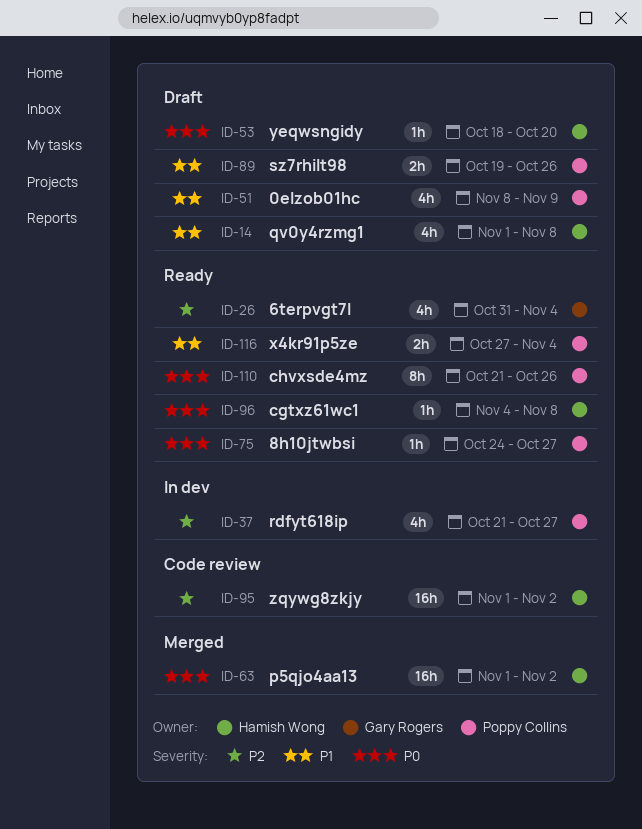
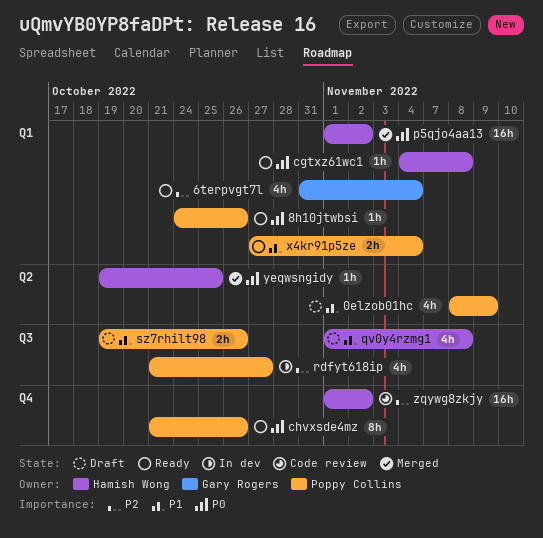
8h10jtwbsi, due: Oct 27 -> Oct 26
yeqwsngidy, status: Draft -> Merged
yeqwsngidy, start: Oct 18 -> Oct 19
yeqwsngidy, due: Oct 20 -> Oct 25

